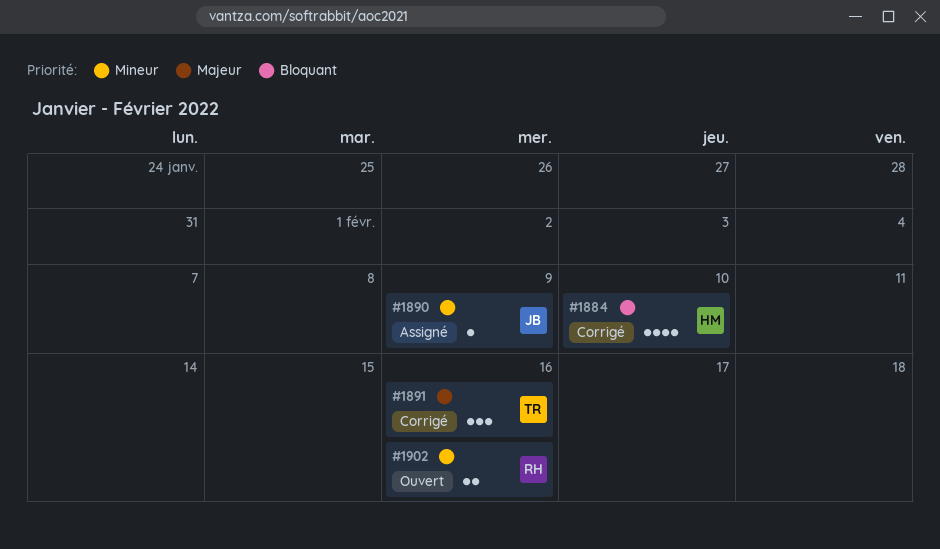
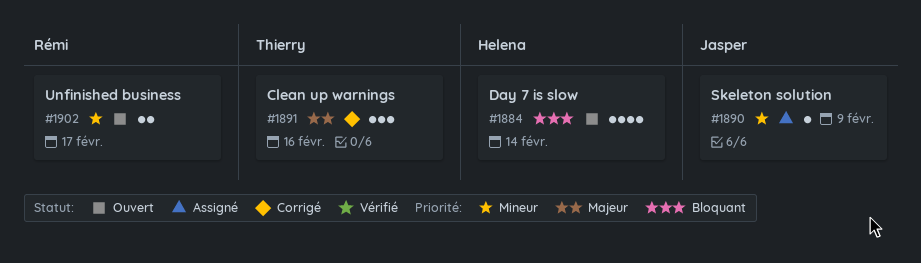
#1884, status: Corrigé -> Ouvert
#1884, due: Feb 10 -> Feb 14
#1902, due: Feb 16 -> Feb 17

